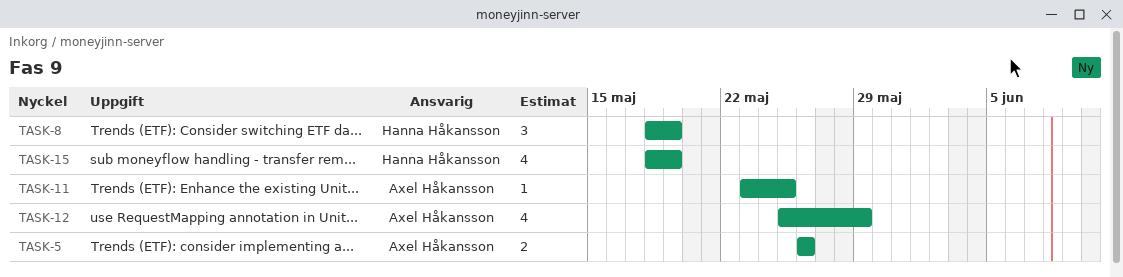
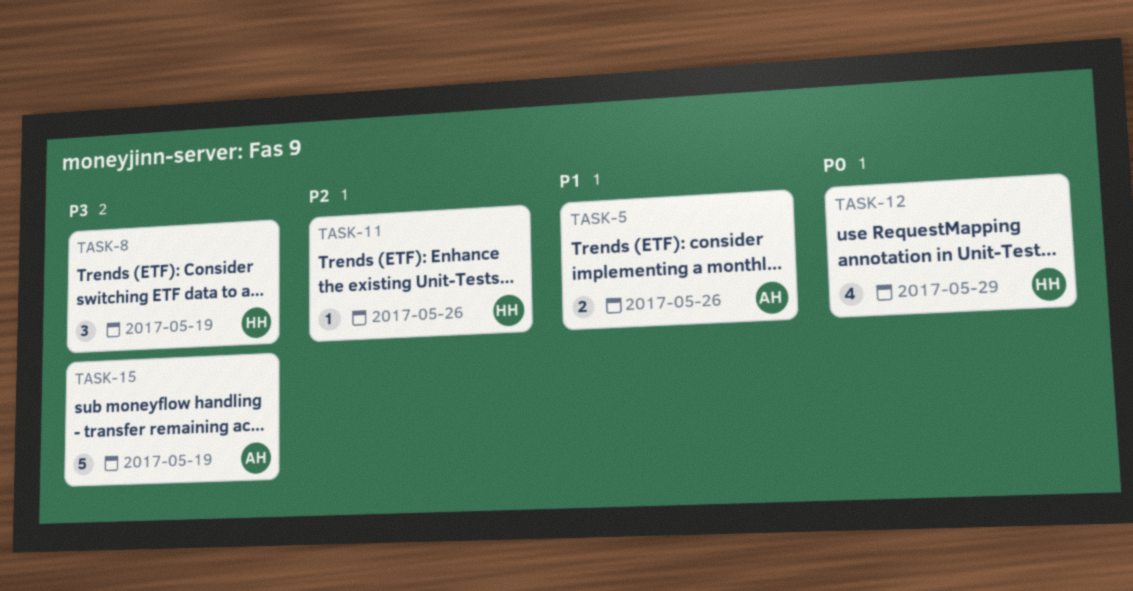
TASK-11, owner: Axel Håkansson -> Hanna Håkansson
TASK-11, due: May 25 -> May 26
TASK-12, owner: Axel Håkansson -> Hanna Håkansson
TASK-15, owner: Hanna Håkansson -> Axel Håkansson
TASK-15, estimate: 4 -> 5

